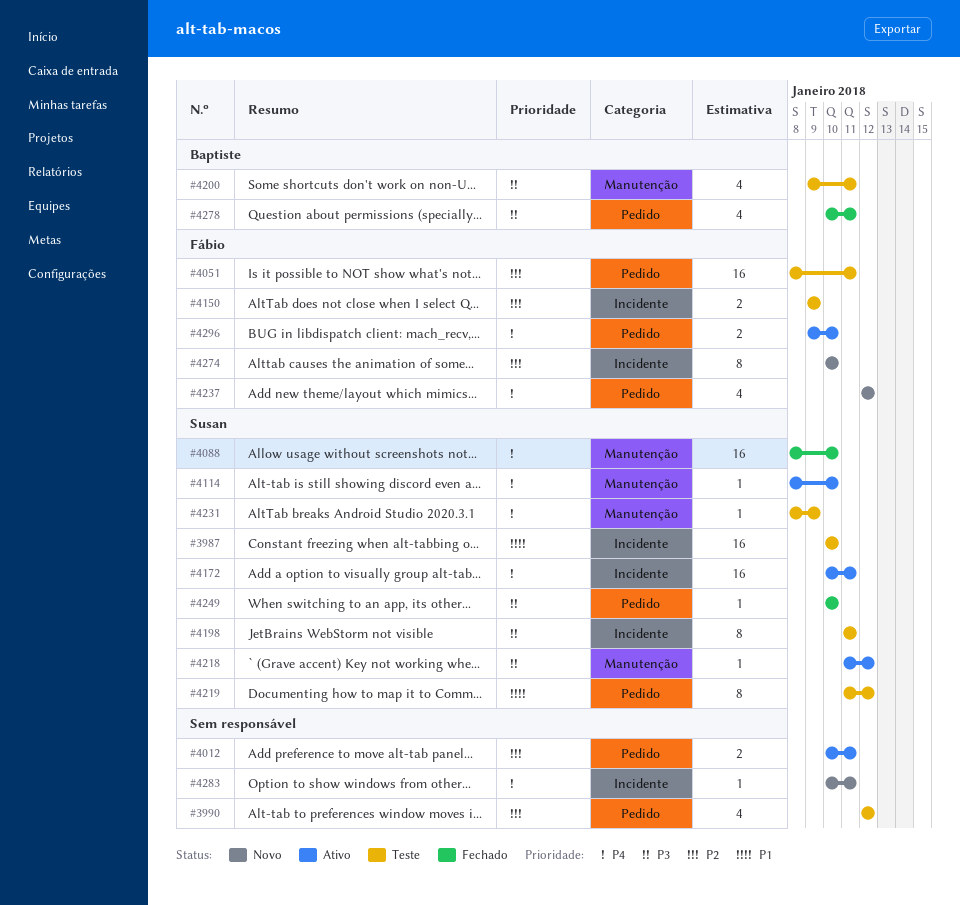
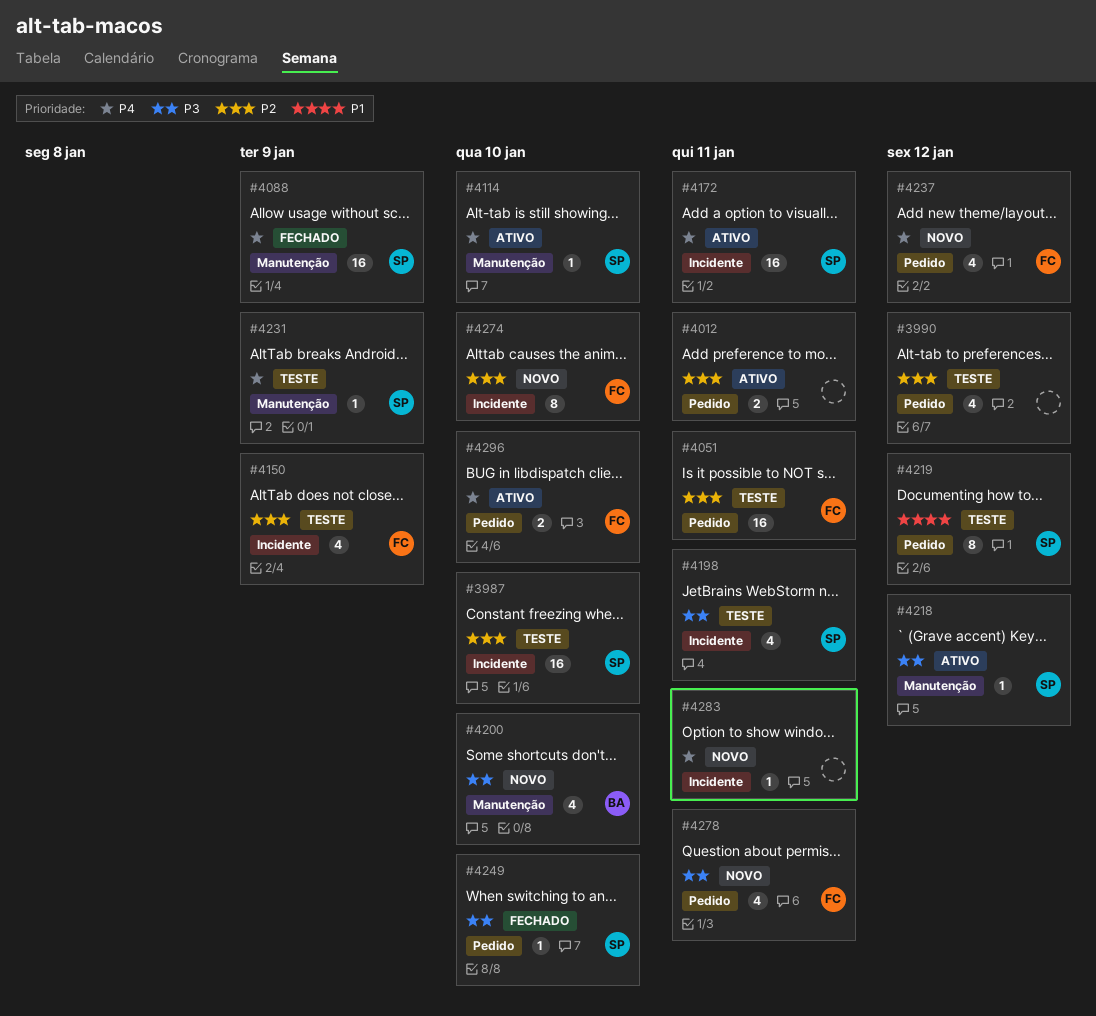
#3987, priority: P1 -> P2
#4088, due: Jan 10 -> Jan 9
#4150, estimate: 2 -> 4
#4198, estimate: 8 -> 4
#4200, status: Teste -> Novo
#4200, due: Jan 11 -> Jan 10
#4278, status: Fechado -> Novo
#4278, owner: Baptiste -> Fábio

